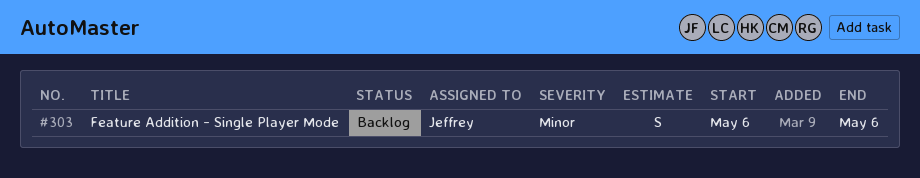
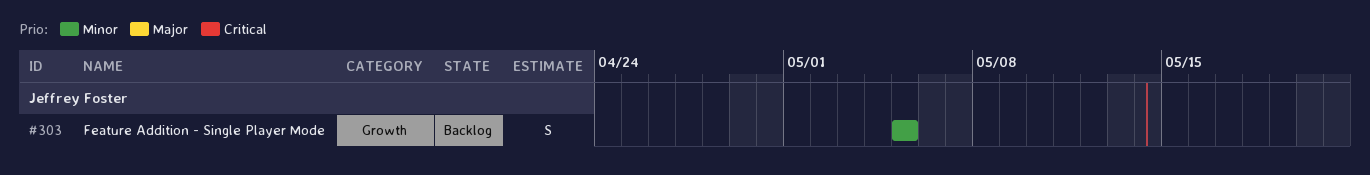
#303, start: May 6 -> May 5
#303, due: May 6 -> May 5

